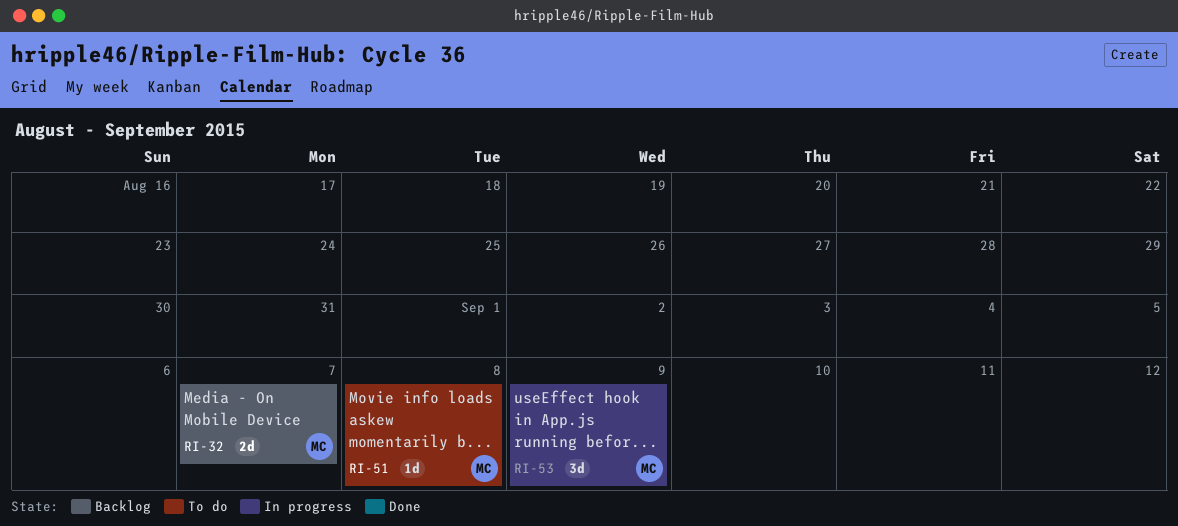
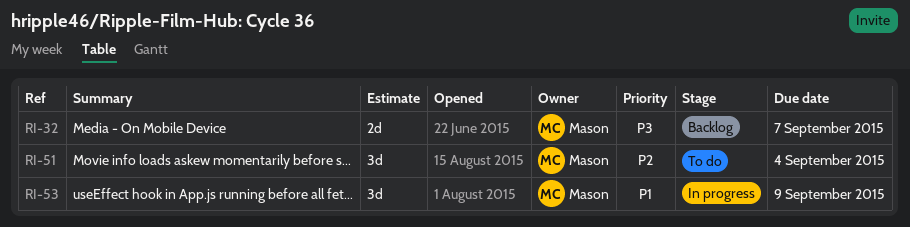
RI-51, estimate: 1d -> 3d
RI-51, due: Sep 8 -> Sep 4

